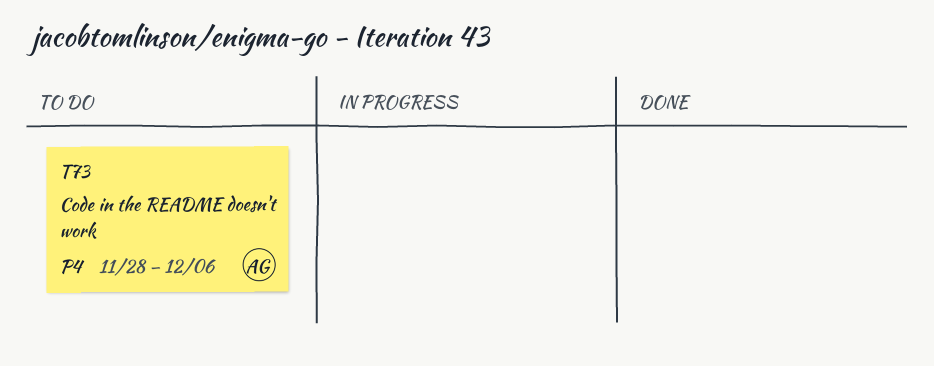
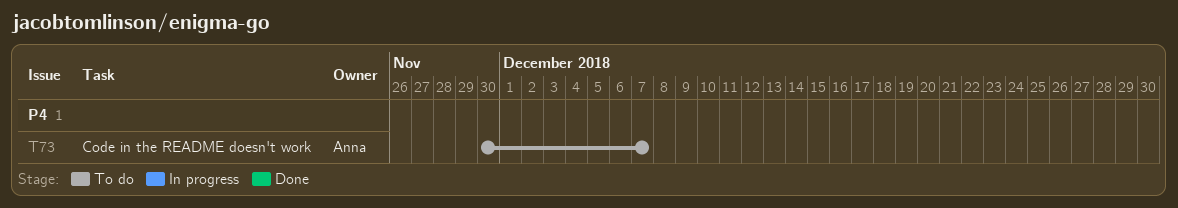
T73, start: Nov 28 -> Nov 30
T73, due: Dec 6 -> Dec 7

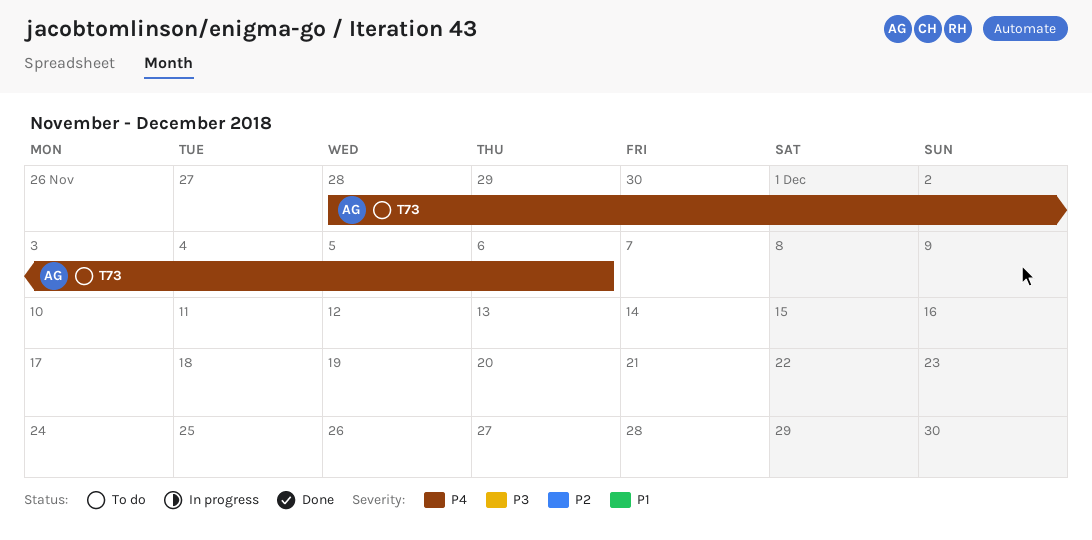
T73, start: Nov 30 -> Nov 28
T73, due: Dec 7 -> Dec 6

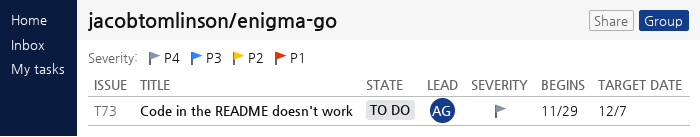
T73, start: Nov 28 -> Nov 29
T73, due: Dec 6 -> Dec 7

